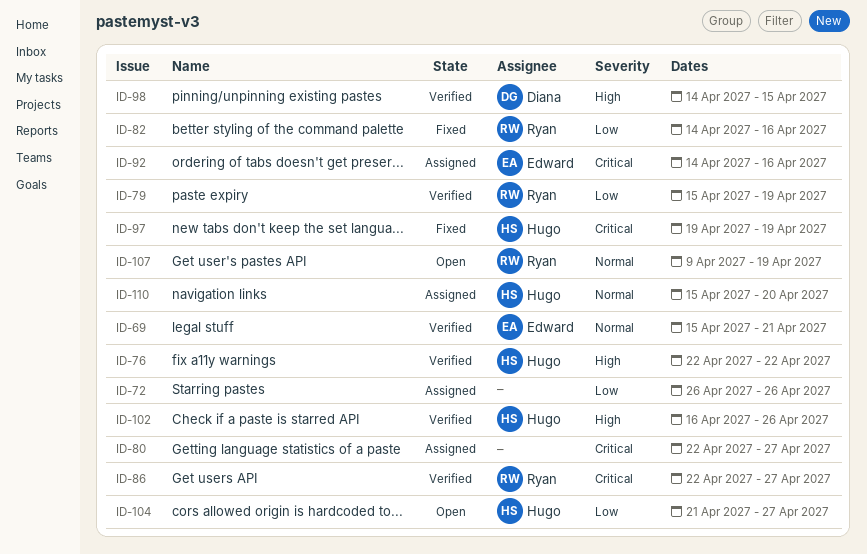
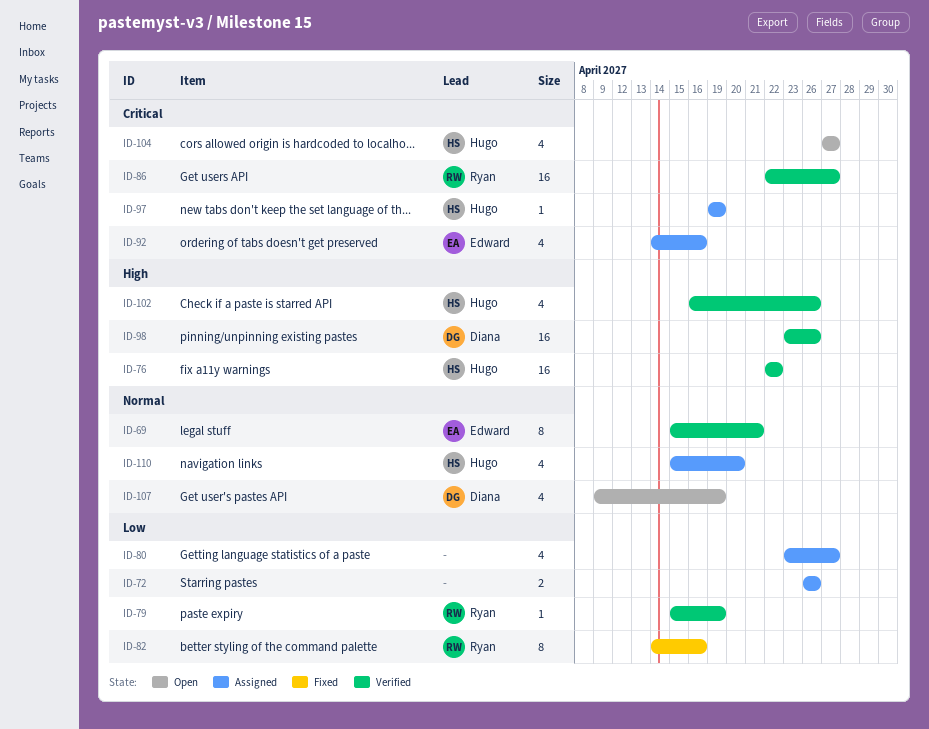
ID-80, priority: Critical -> Low
ID-80, start: Apr 22 -> Apr 23
ID-97, status: Fixed -> Assigned
ID-98, start: Apr 14 -> Apr 23
ID-98, due: Apr 15 -> Apr 26
ID-104, priority: Low -> Critical
ID-104, start: Apr 21 -> Apr 27
ID-107, owner: Ryan -> Diana

